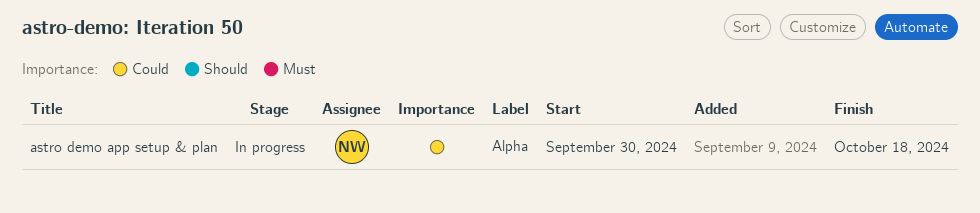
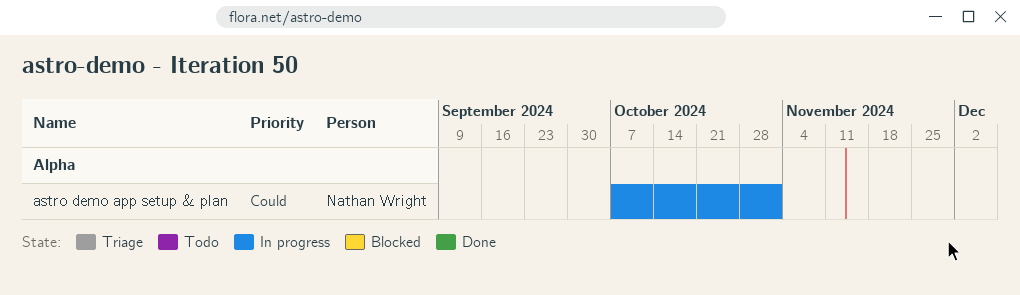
astro demo app setup & plan, start: Sep 30 -> Oct 7
astro demo app setup & plan, due: Oct 18 -> Nov 1

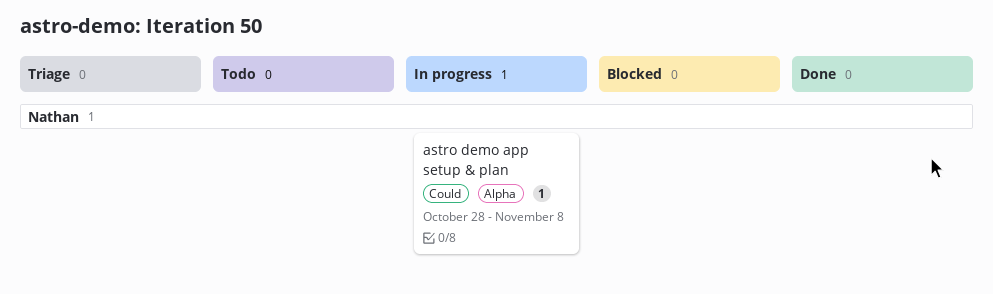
astro demo app setup & plan, start: Oct 7 -> Oct 28
astro demo app setup & plan, due: Nov 1 -> Nov 8

